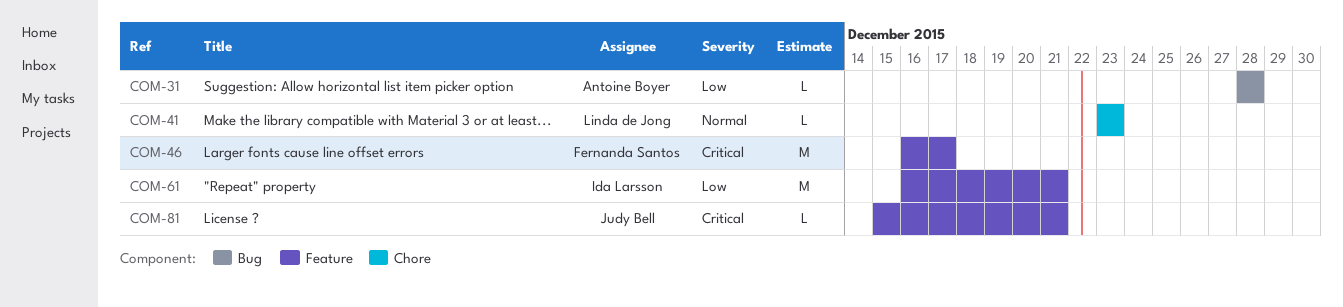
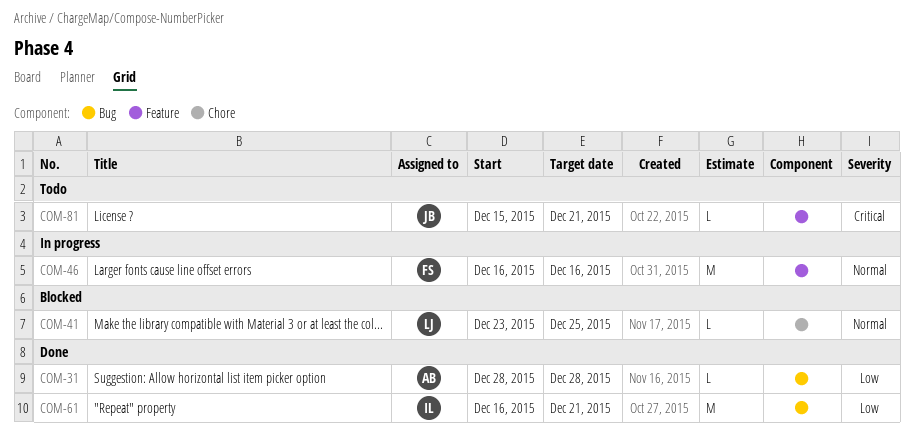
COM-41, due: Dec 23 -> Dec 25
COM-46, priority: Critical -> Normal
COM-46, due: Dec 17 -> Dec 16
COM-61, label: Feature -> Bug

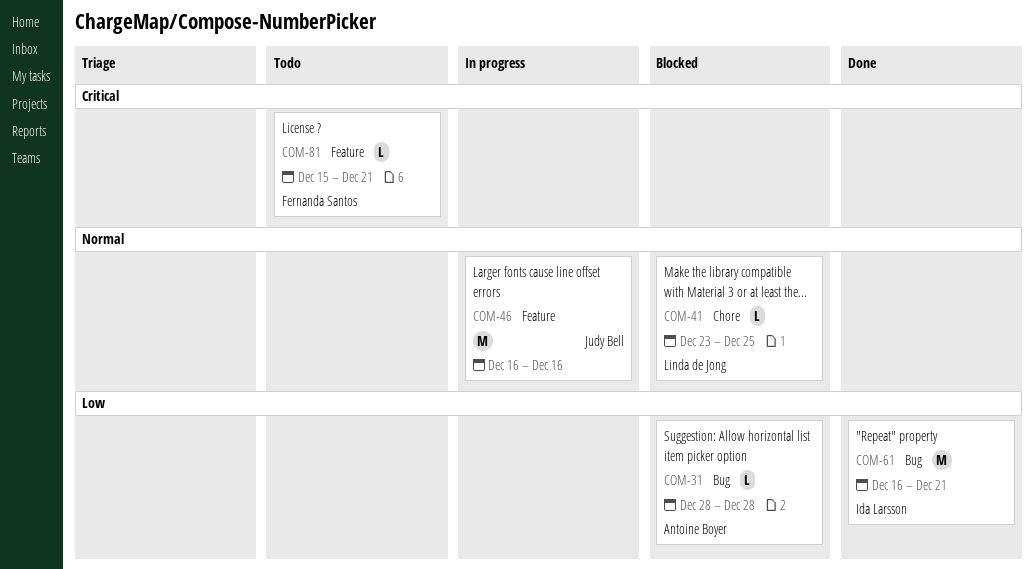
COM-31, status: Done -> Blocked
COM-46, owner: Fernanda Santos -> Judy Bell
COM-81, owner: Judy Bell -> Fernanda Santos

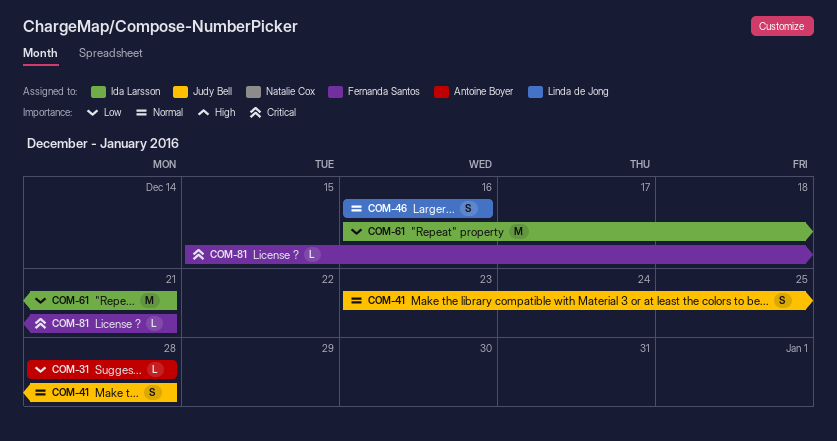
COM-41, owner: Linda de Jong -> Judy Bell
COM-41, estimate: L -> S
COM-41, due: Dec 25 -> Dec 28
COM-46, owner: Judy Bell -> Linda de Jong
COM-46, estimate: M -> S

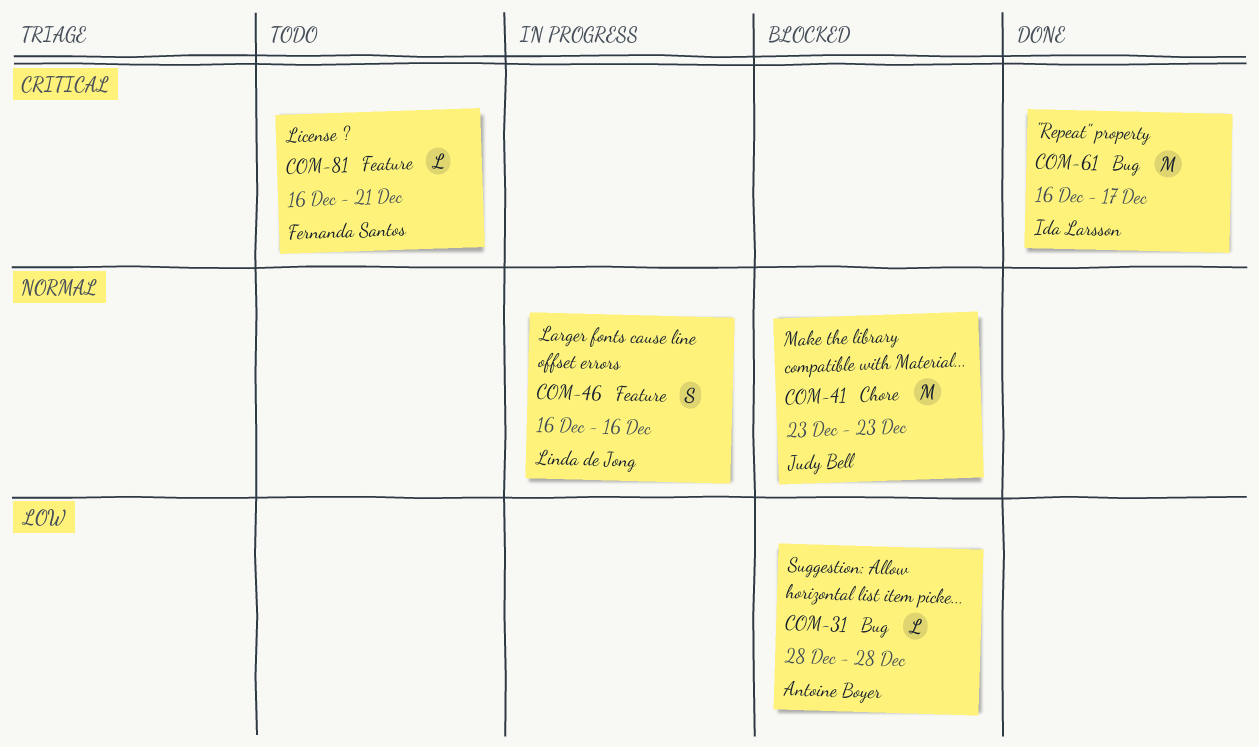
COM-41, estimate: S -> M
COM-41, due: Dec 28 -> Dec 23
COM-61, priority: Low -> Critical
COM-61, due: Dec 21 -> Dec 17
COM-81, start: Dec 15 -> Dec 16

